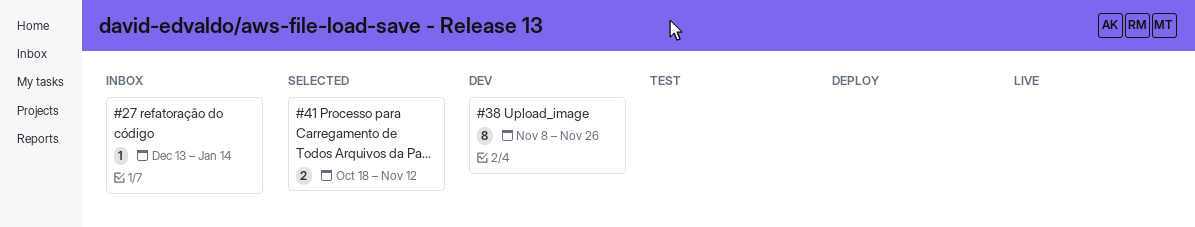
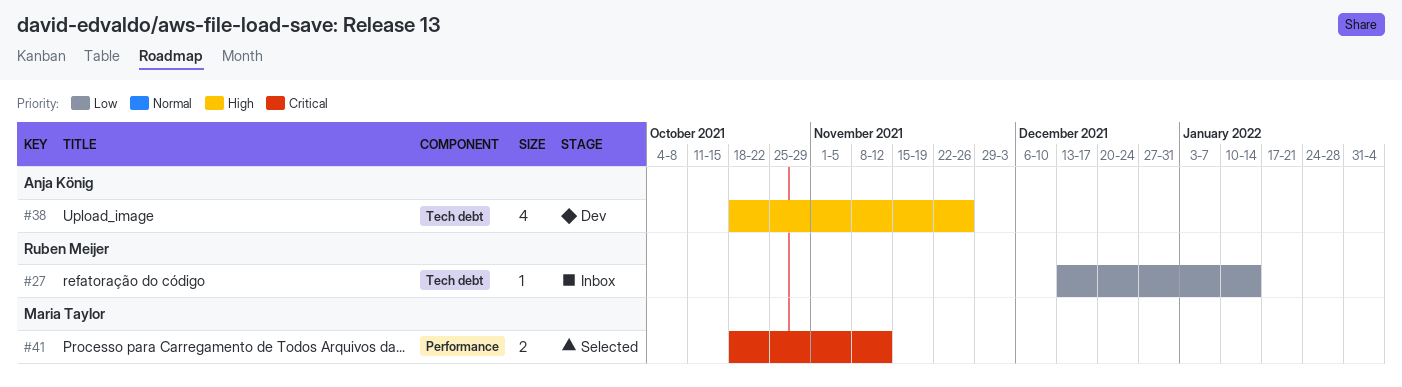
#38, estimate: 8 -> 4
#38, start: Nov 8 -> Oct 18

